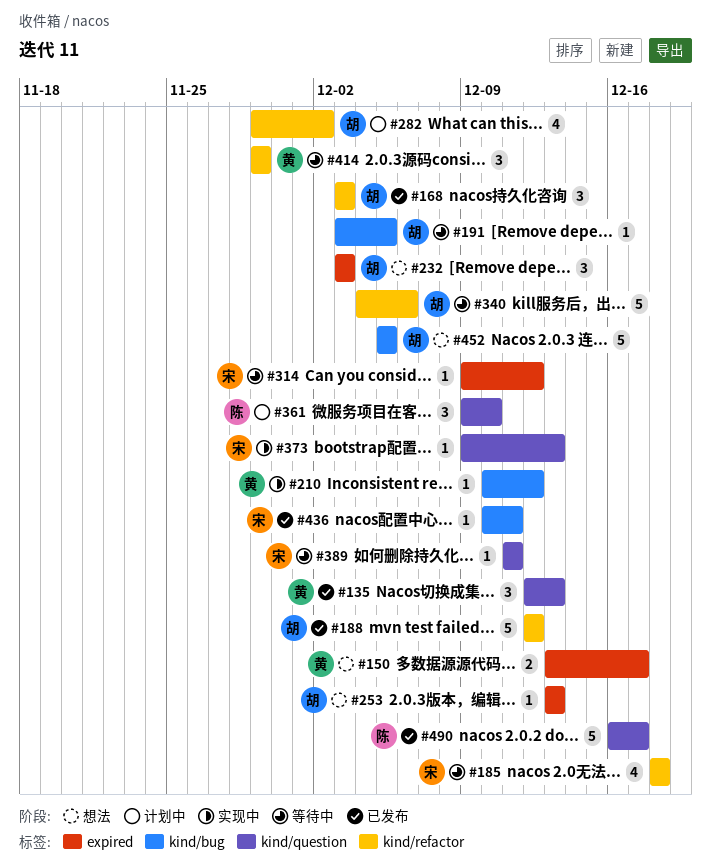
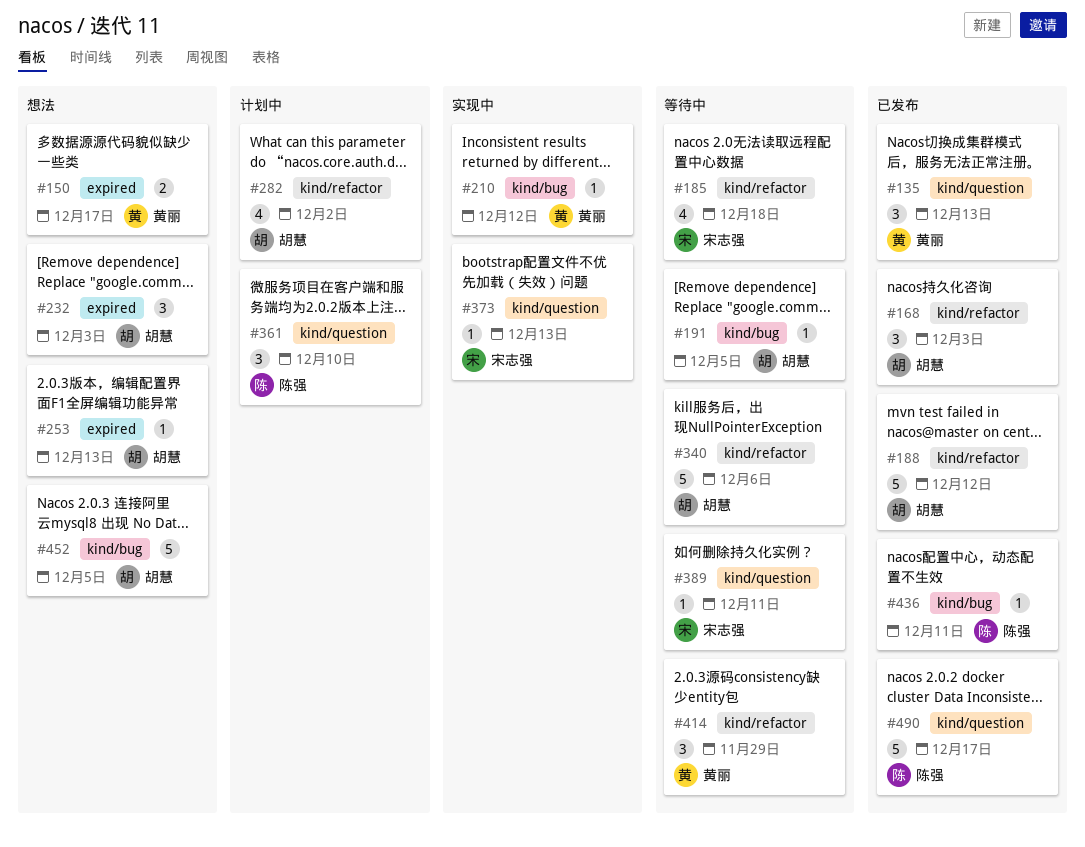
#314: present -> none
#436, owner: 宋志强 -> 陈强

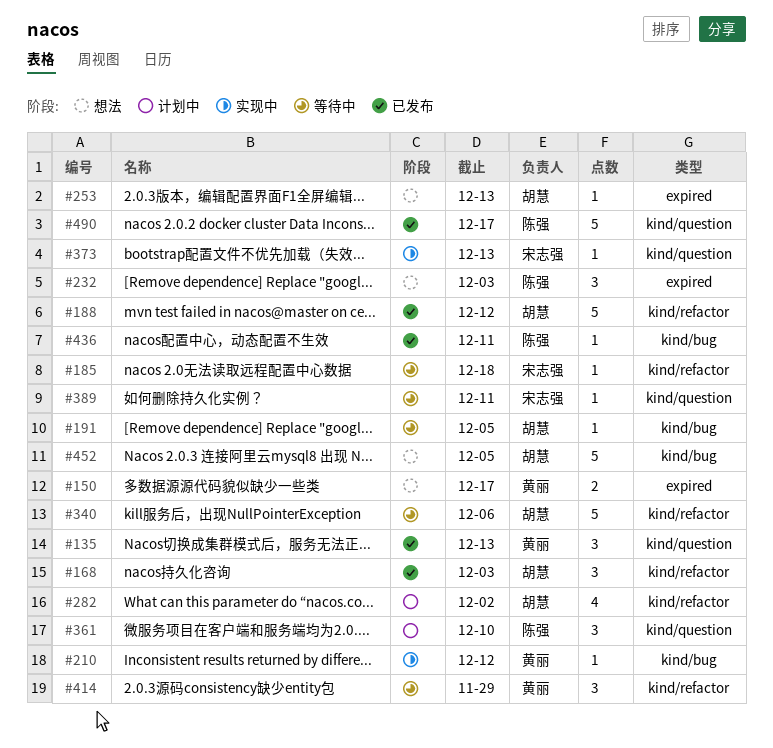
#185, estimate: 4 -> 1
#232, owner: 胡慧 -> 陈强

